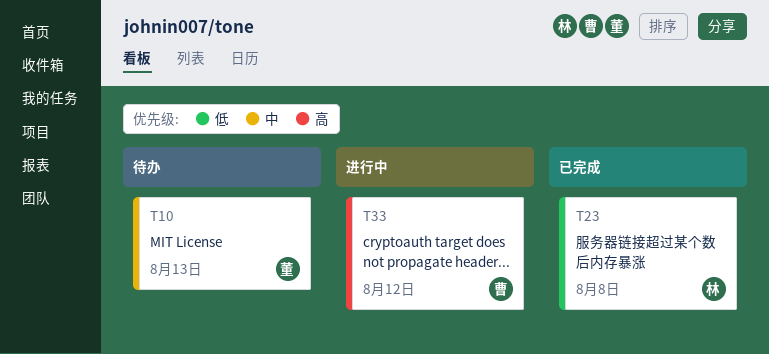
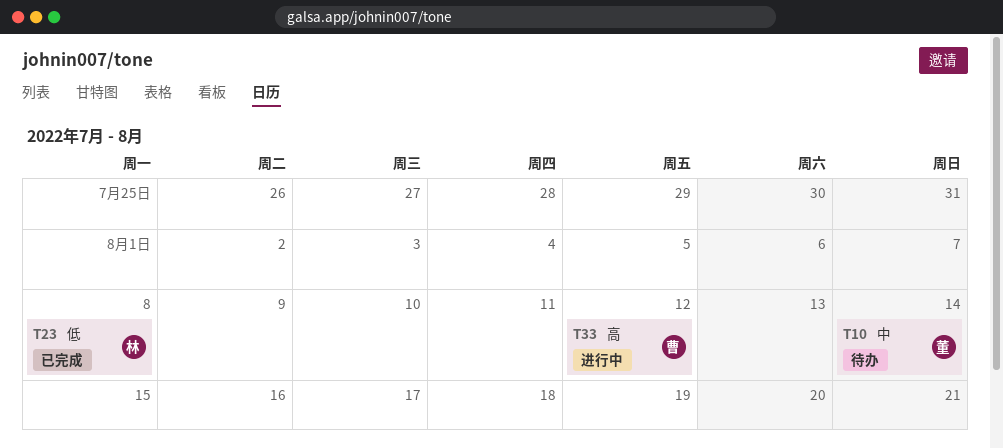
T10, due: Aug 13 -> Aug 14

